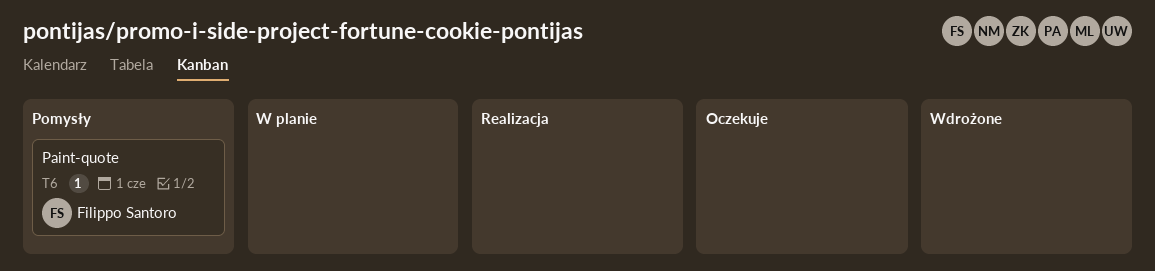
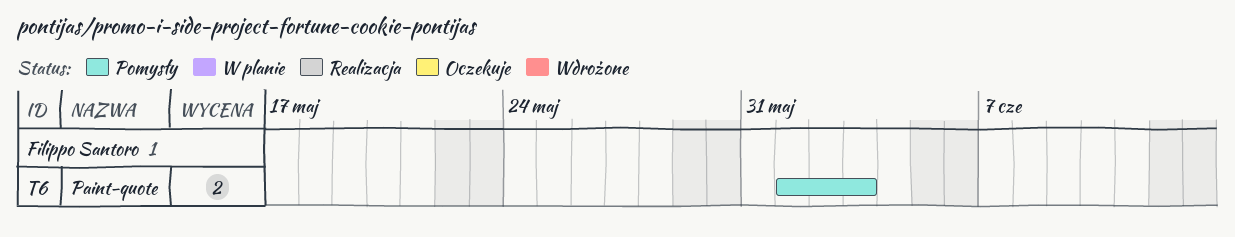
T6, estimate: 1 -> 2
T6, due: Jun 1 -> Jun 3

